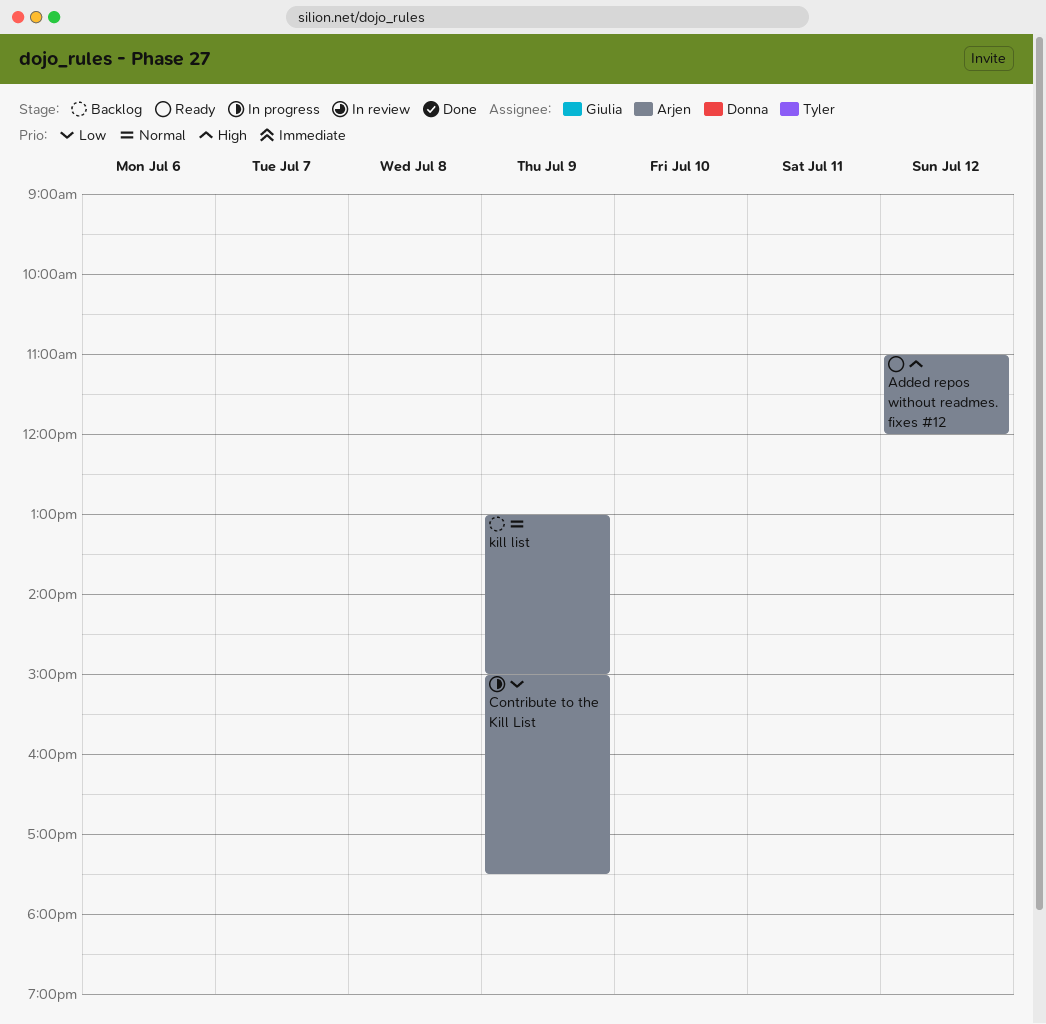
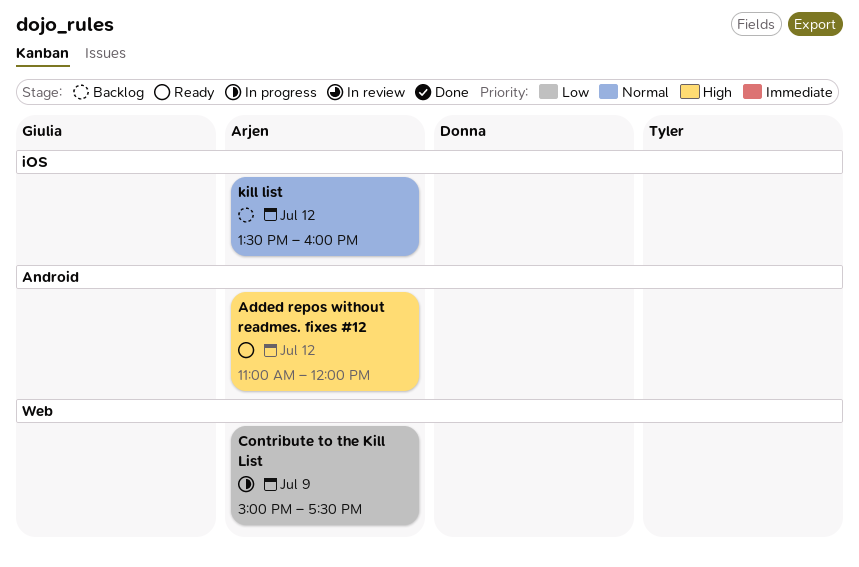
kill list, day: Jul 9 -> Jul 12
kill list, begins: 13:00 -> 13:30
kill list, ends: 15:00 -> 16:00

